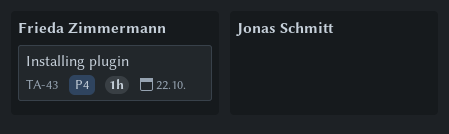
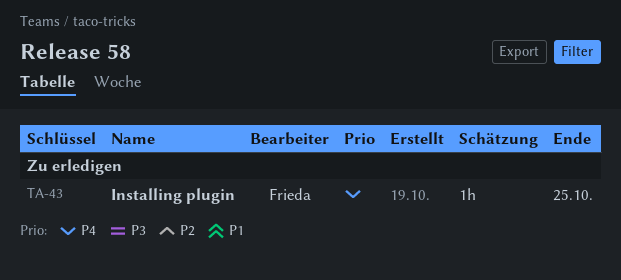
TA-43, due: Oct 22 -> Oct 25

